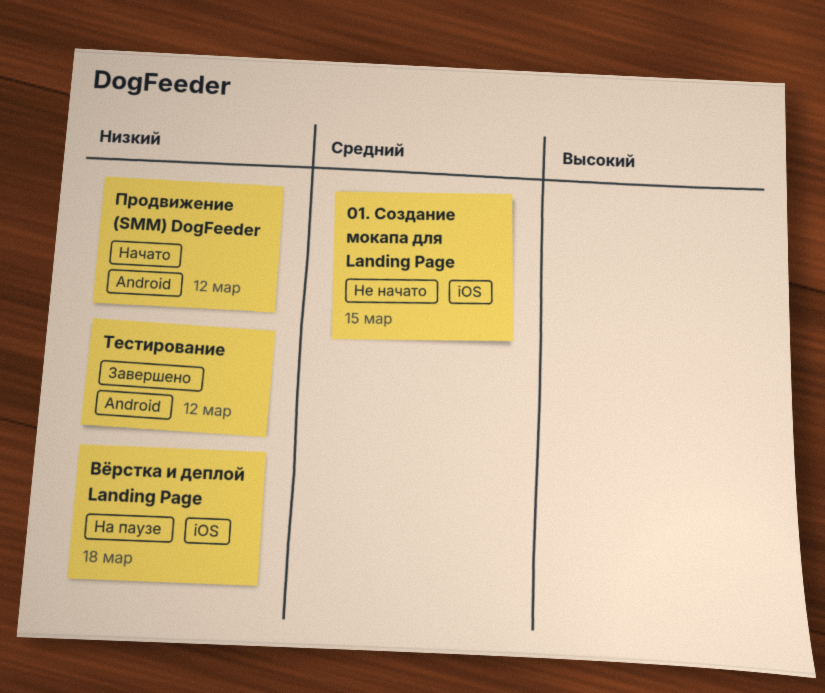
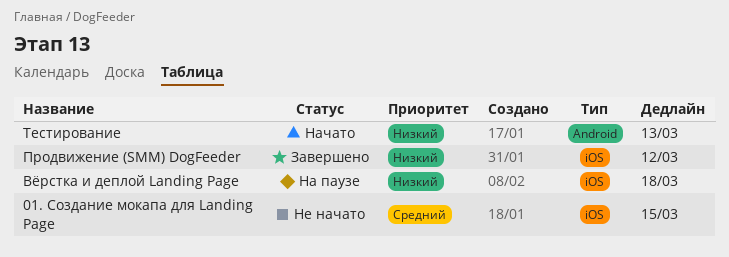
Продвижение (SMM) DogFeeder, status: Начато -> Завершено
Продвижение (SMM) DogFeeder, label: Android -> iOS
Тестирование, status: Завершено -> Начато
Тестирование, due: Mar 12 -> Mar 13

